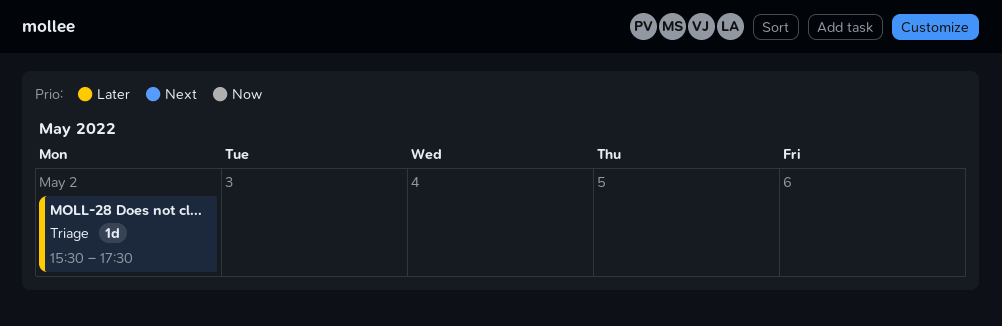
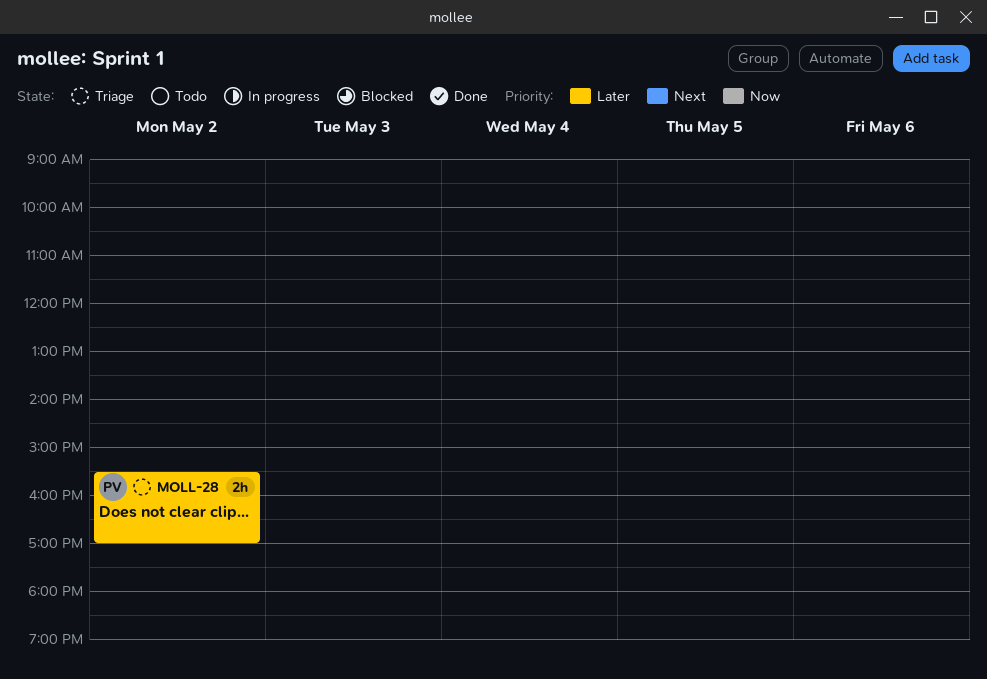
MOLL-28, estimate: 1d -> 2h
MOLL-28, ends: 17:30 -> 17:00

